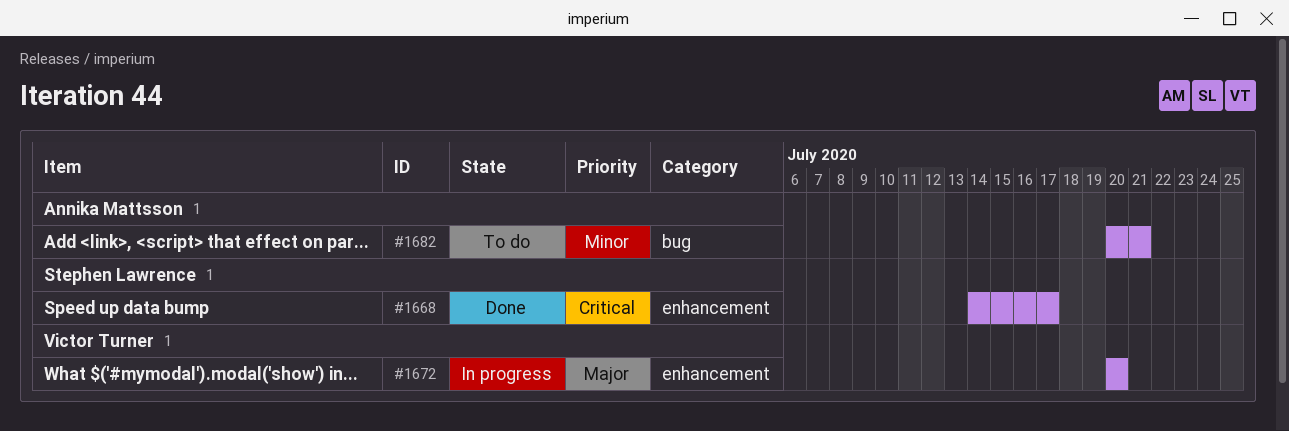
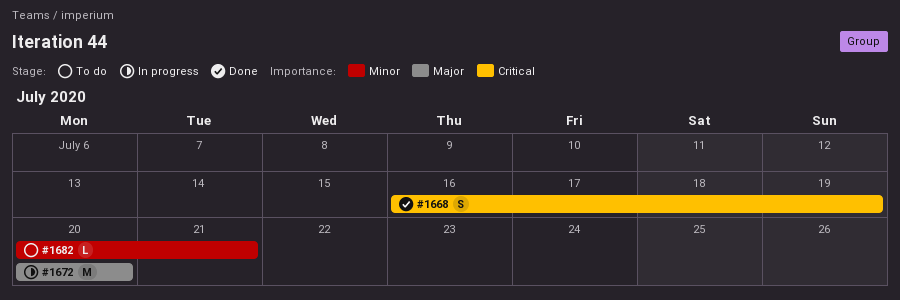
#1668, start: Jul 14 -> Jul 16
#1668, due: Jul 17 -> Jul 19

